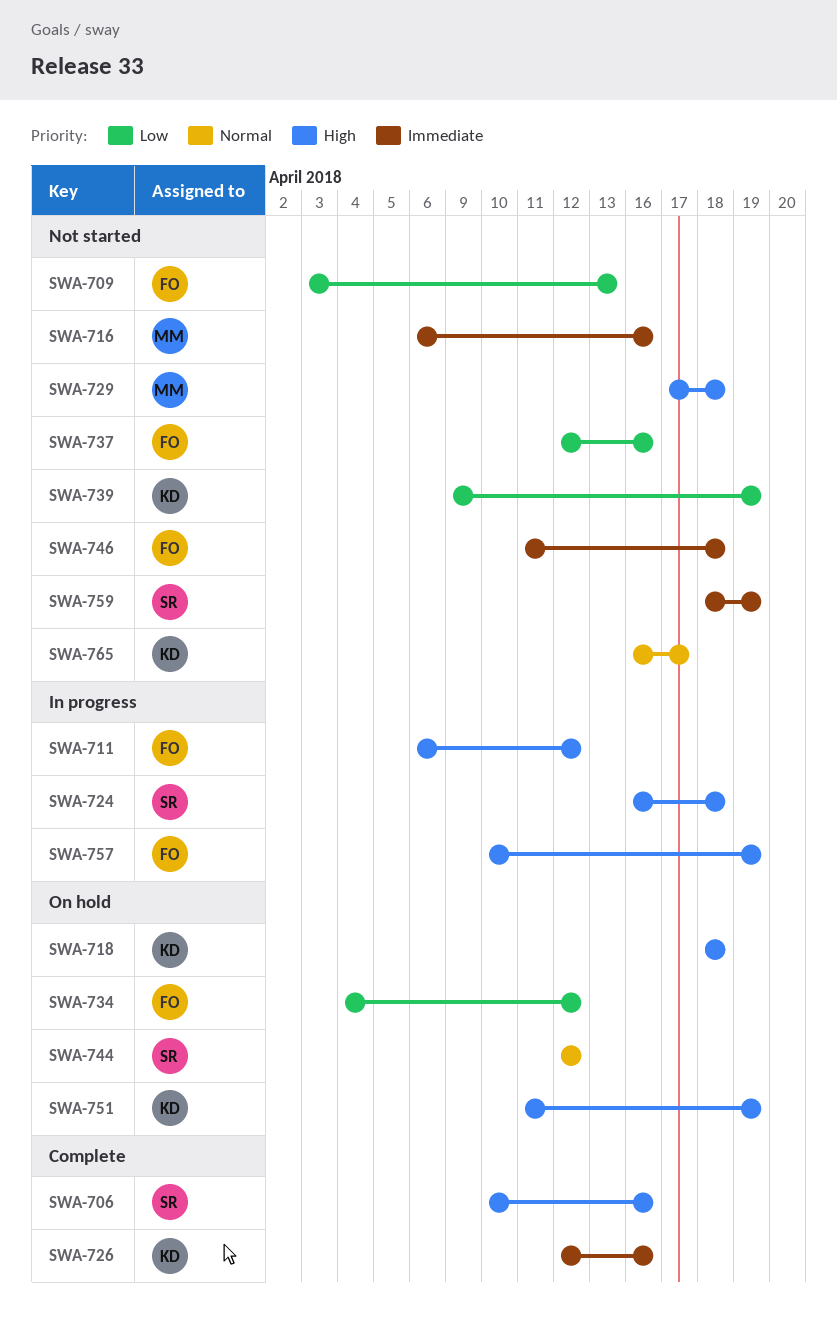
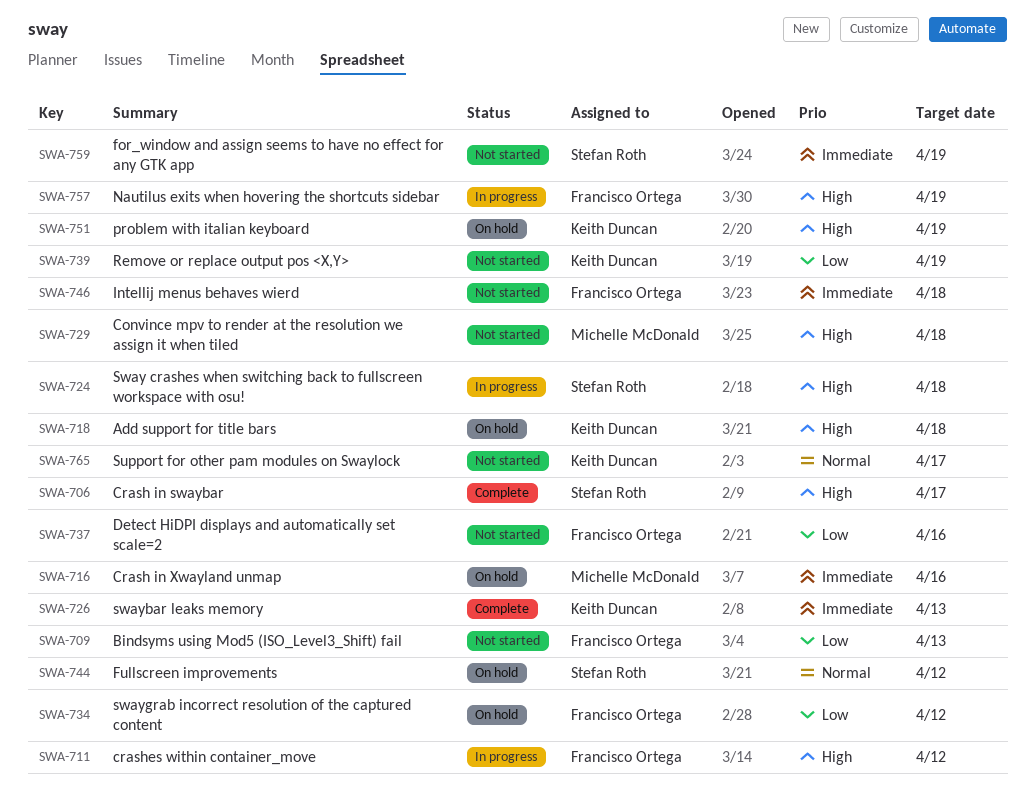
SWA-706, due: Apr 16 -> Apr 17
SWA-716, status: Not started -> On hold
SWA-726, due: Apr 16 -> Apr 13

